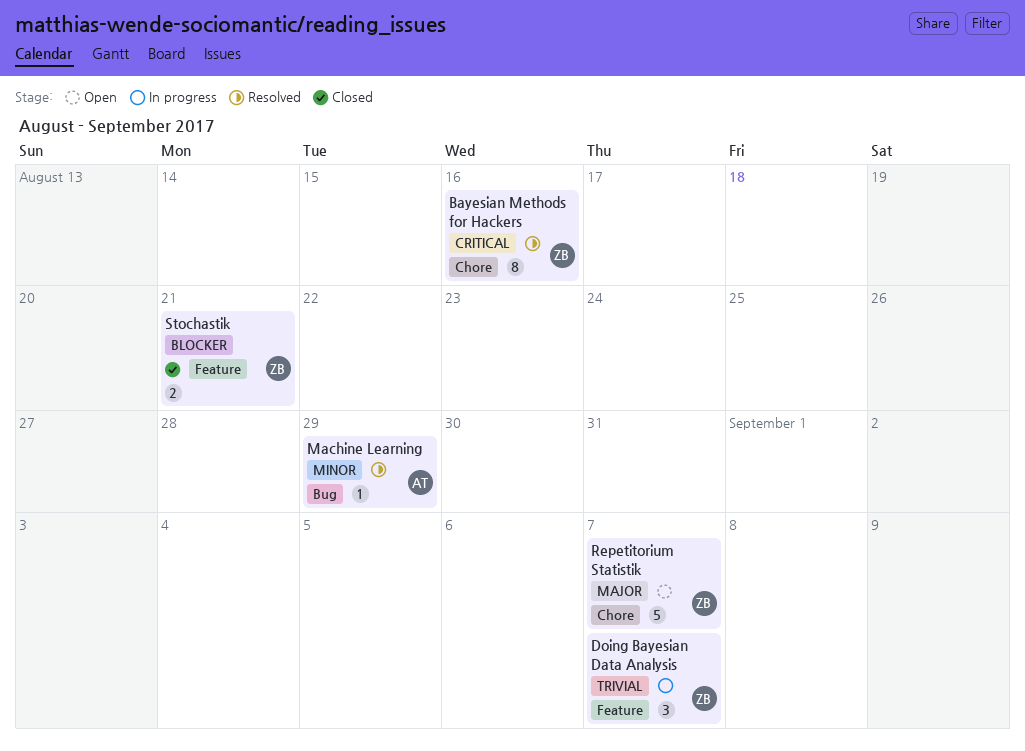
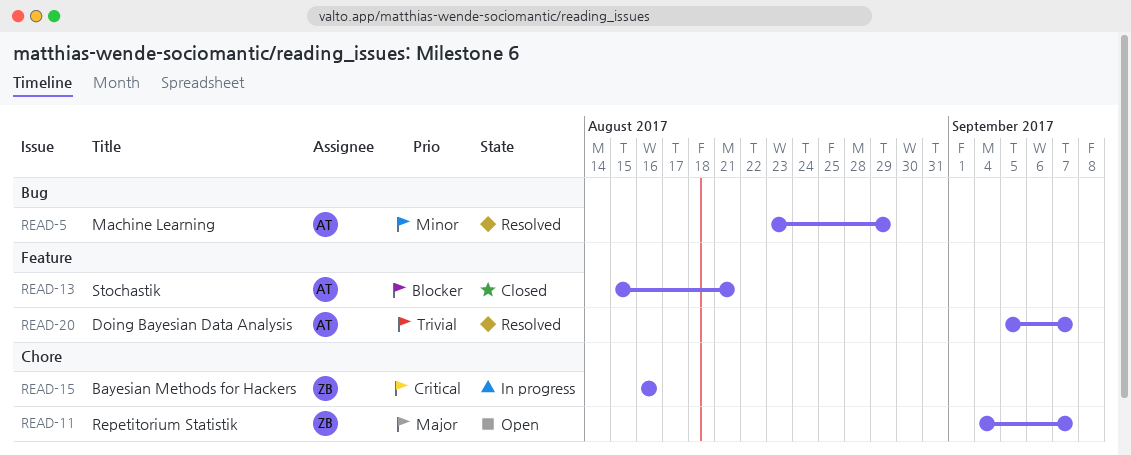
Bayesian Methods for Hackers, status: Resolved -> In progress
Doing Bayesian Data Analysis, status: In progress -> Resolved
Doing Bayesian Data Analysis, owner: ZB -> AT
Stochastik, owner: ZB -> AT

